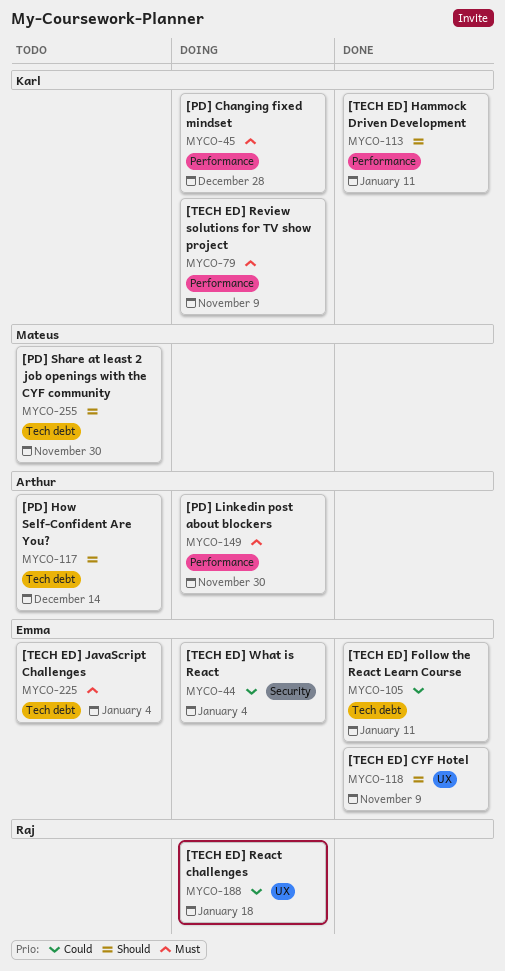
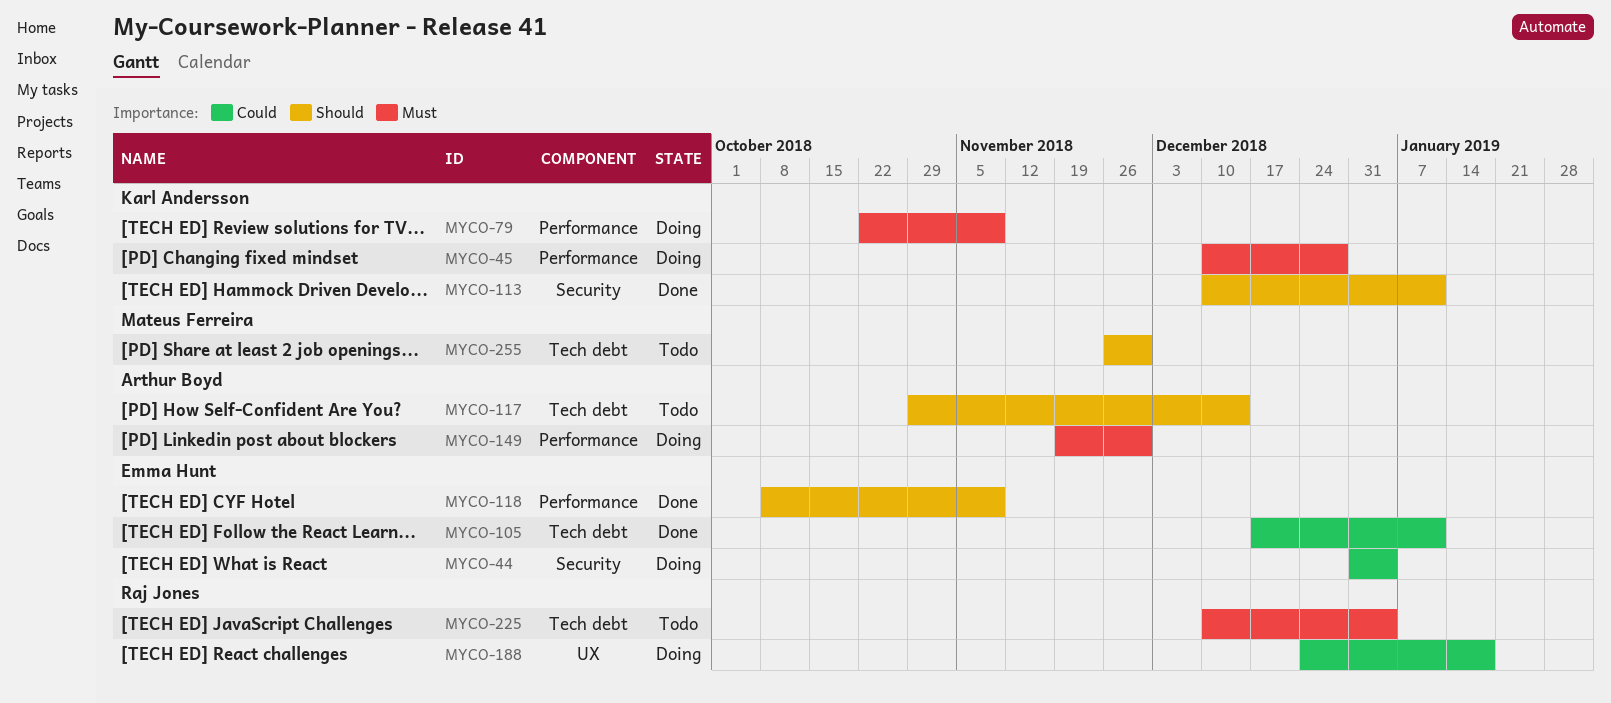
MYCO-113, label: Performance -> Security
MYCO-118, label: UX -> Performance
MYCO-225, owner: Emma Hunt -> Raj Jones

